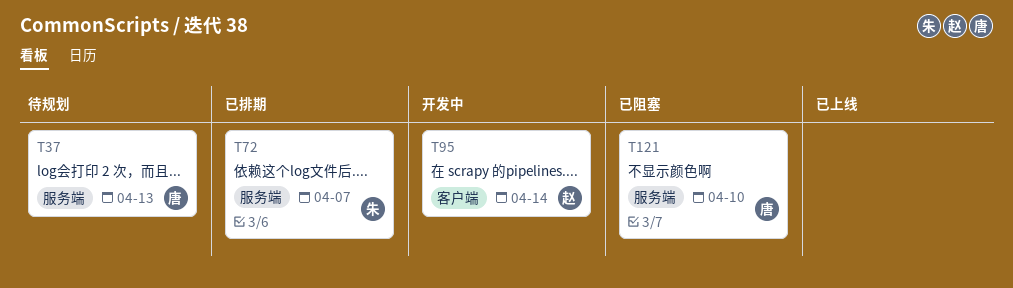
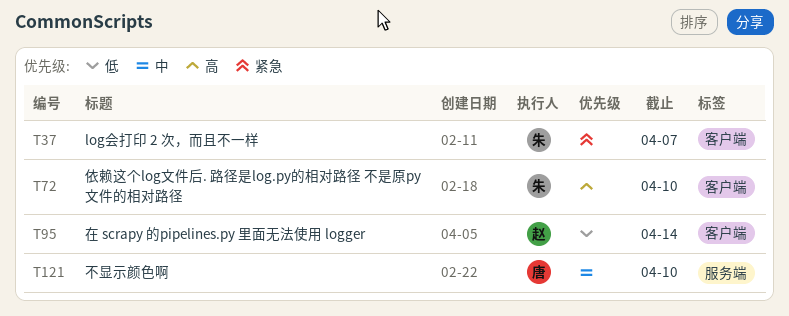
T37, owner: 唐 -> 朱
T37, label: 服务端 -> 客户端
T37, due: Apr 13 -> Apr 7
T72, label: 服务端 -> 客户端
T72, due: Apr 7 -> Apr 10

